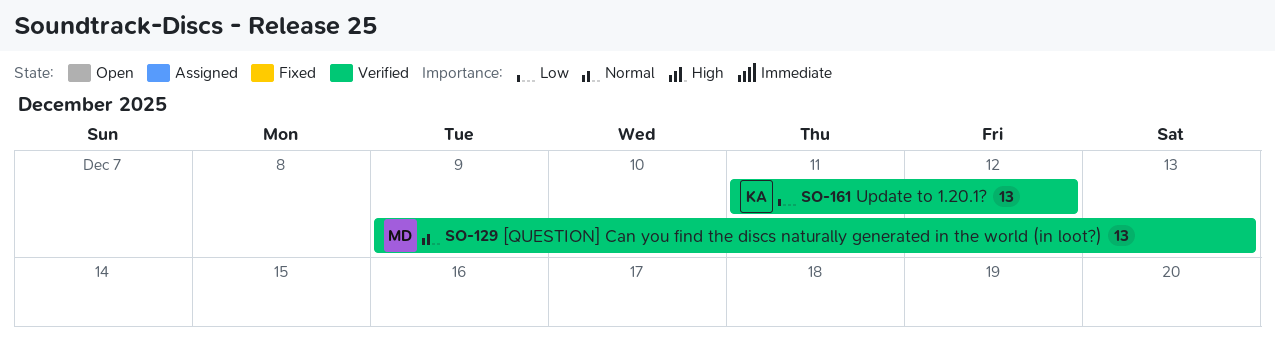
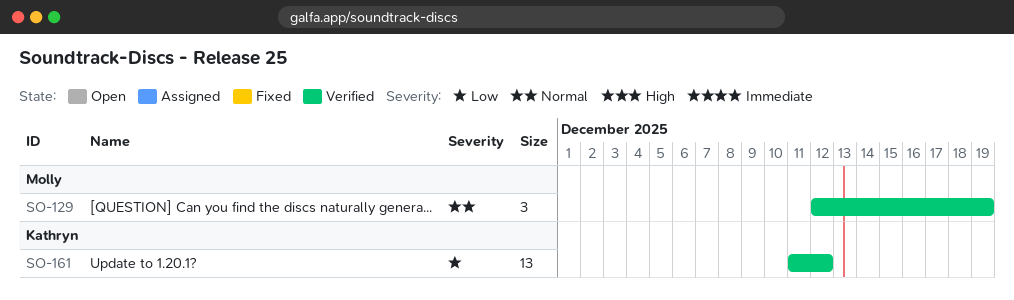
SO-129, estimate: 13 -> 3
SO-129, start: Dec 9 -> Dec 12
SO-129, due: Dec 13 -> Dec 19

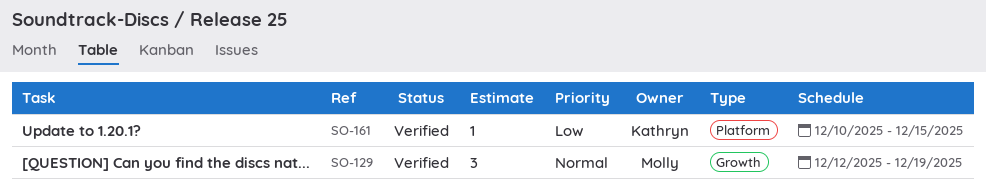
SO-161, estimate: 13 -> 1
SO-161, start: Dec 11 -> Dec 10
SO-161, due: Dec 12 -> Dec 15

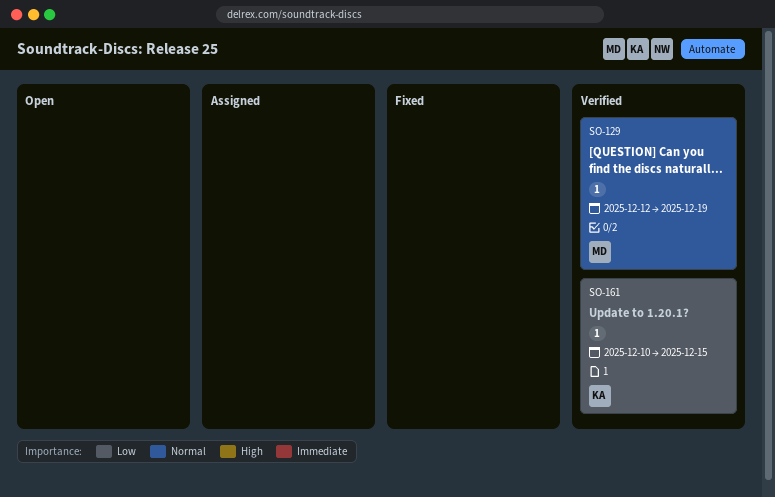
SO-129, estimate: 3 -> 1

